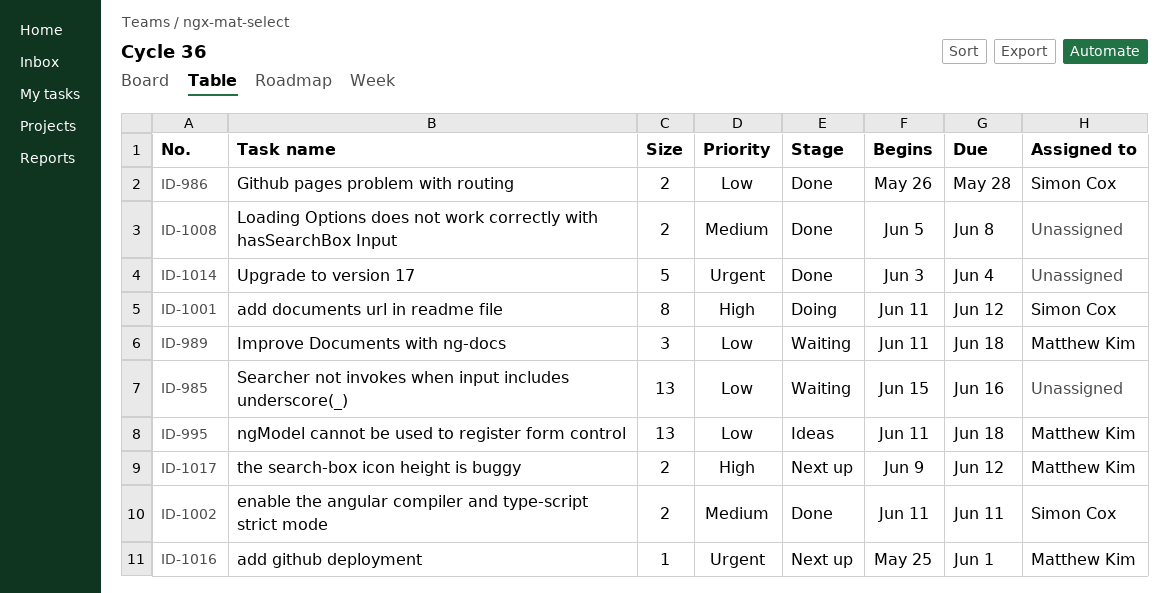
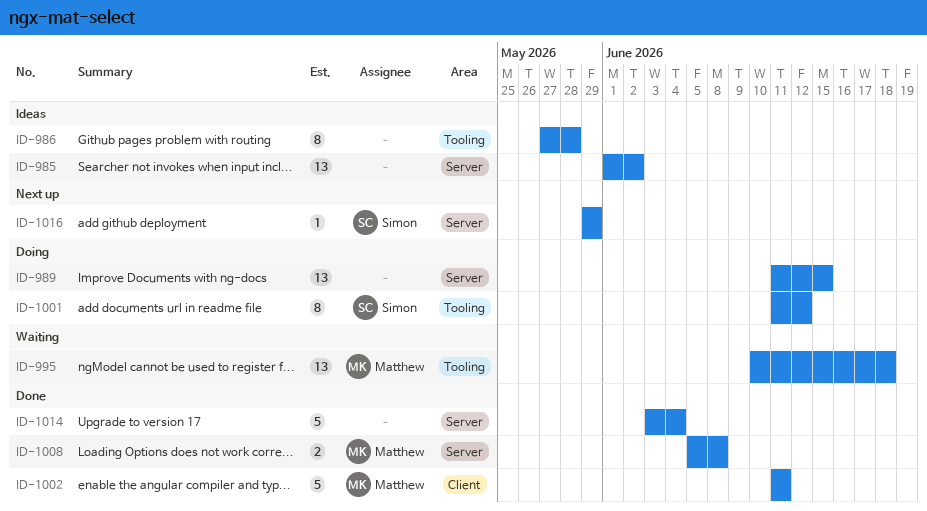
ID-985, status: Waiting -> Ideas
ID-985, start: Jun 15 -> Jun 1
ID-985, due: Jun 16 -> Jun 2
ID-986, status: Done -> Ideas
ID-986, owner: Simon Cox -> none
ID-986, estimate: 2 -> 8
ID-986, start: May 26 -> May 27
ID-989, status: Waiting -> Doing
ID-989, owner: Matthew Kim -> none
ID-989, estimate: 3 -> 13
ID-989, due: Jun 18 -> Jun 15
ID-995, status: Ideas -> Waiting
ID-995, start: Jun 11 -> Jun 10
ID-1002, owner: Simon Cox -> Matthew Kim
ID-1002, estimate: 2 -> 5
ID-1008, owner: none -> Matthew Kim
ID-1016, owner: Matthew Kim -> Simon Cox
ID-1016, start: May 25 -> May 29
ID-1016, due: Jun 1 -> May 29
ID-1017: present -> none

